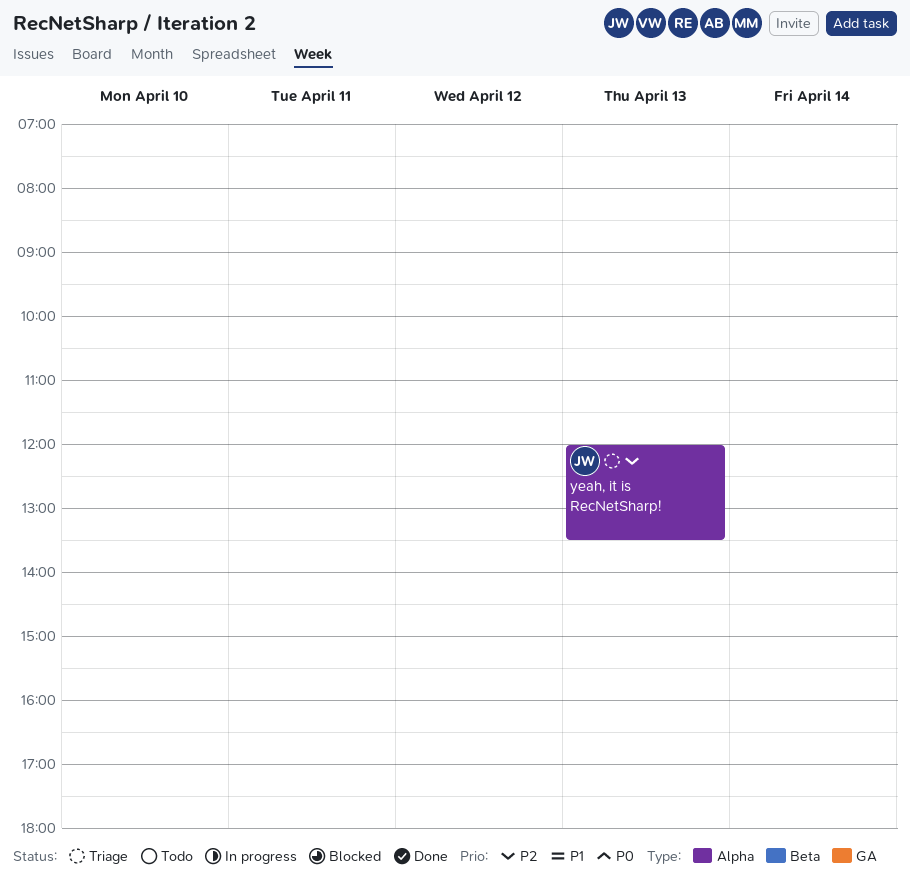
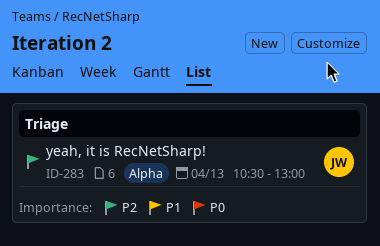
yeah, it is RecNetSharp!, begins: 12:00 -> 10:30
yeah, it is RecNetSharp!, ends: 13:30 -> 13:00

